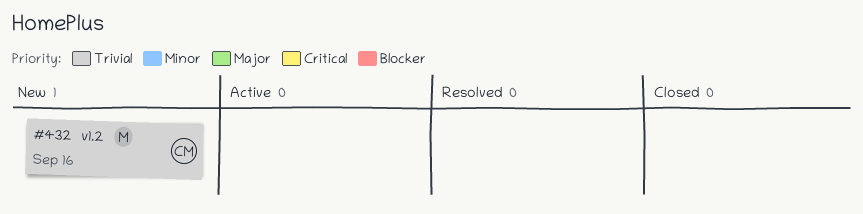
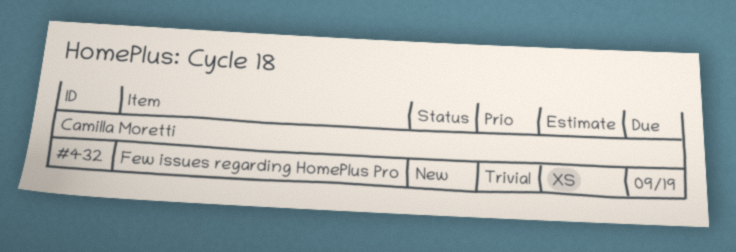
#432, estimate: M -> XS
#432, due: Sep 16 -> Sep 19

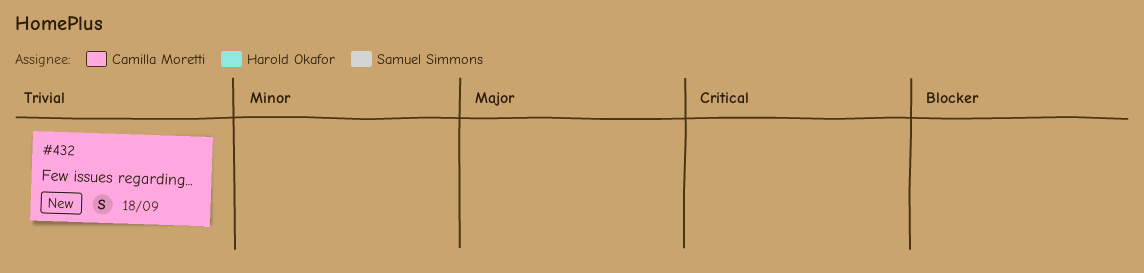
#432, estimate: XS -> S
#432, due: Sep 19 -> Sep 18

